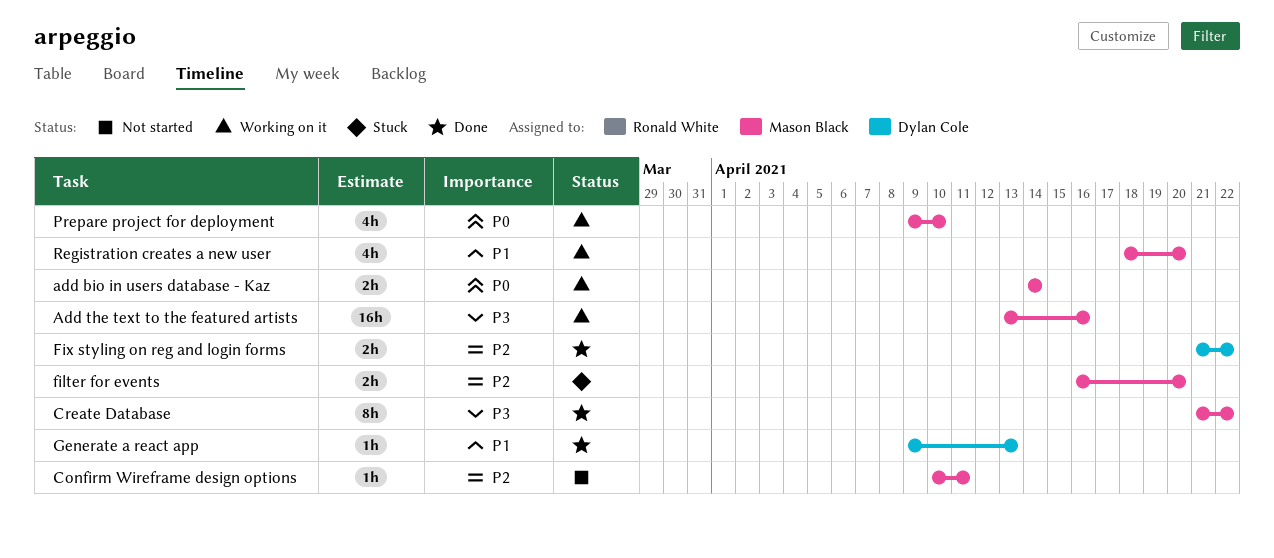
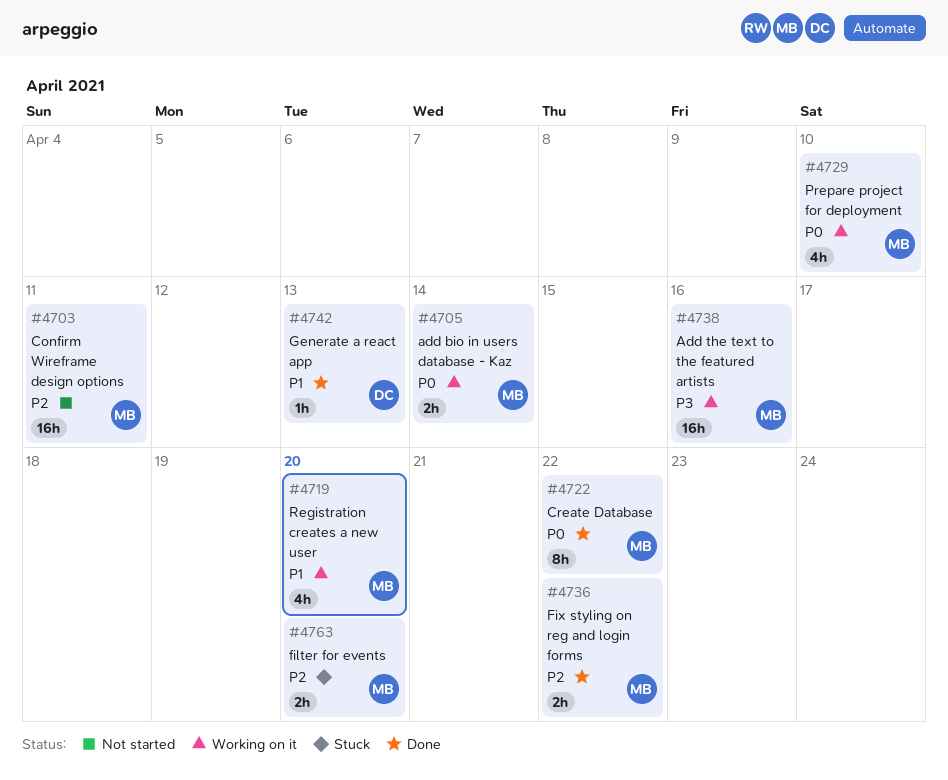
Confirm Wireframe design options, estimate: 1h -> 16h
Create Database, priority: P3 -> P0
Fix styling on reg and login forms, owner: Dylan Cole -> Mason Black

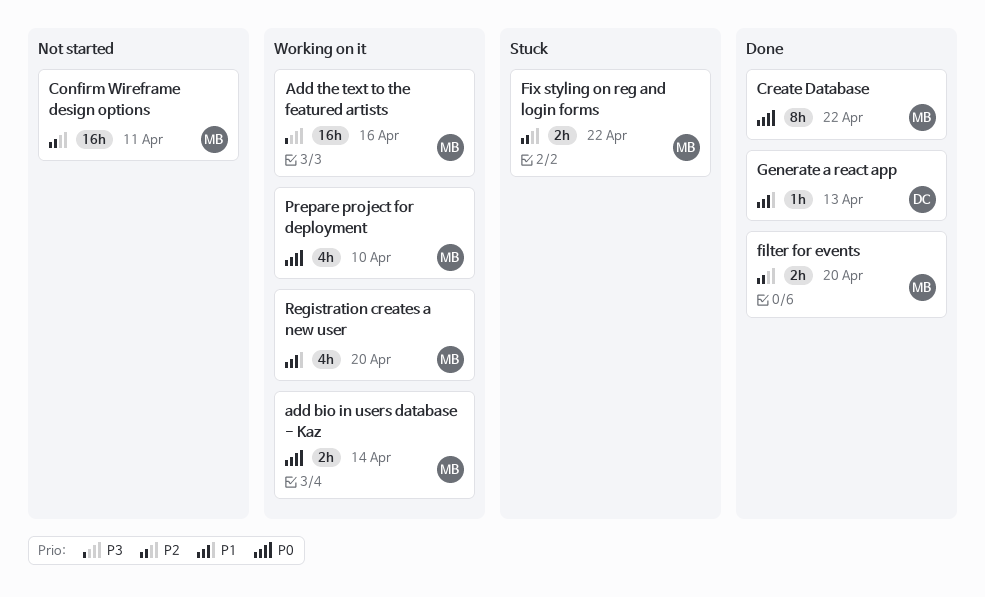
filter for events, status: Stuck -> Done
Fix styling on reg and login forms, status: Done -> Stuck

